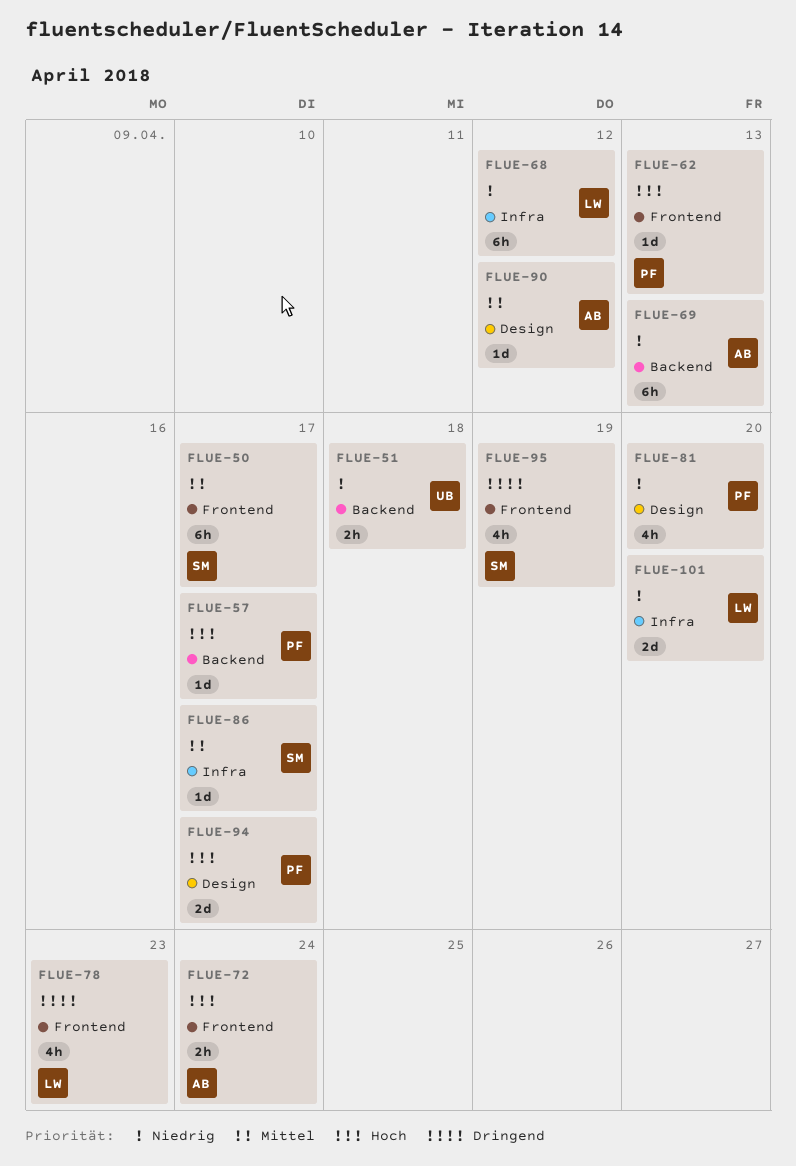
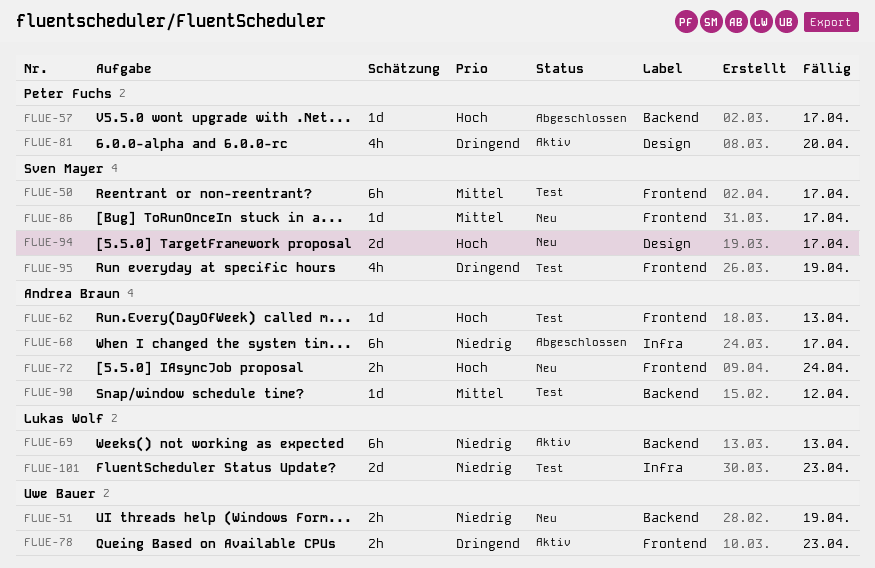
FLUE-51, due: Apr 18 -> Apr 19
FLUE-62, owner: Peter Fuchs -> Andrea Braun
FLUE-68, owner: Lukas Wolf -> Andrea Braun
FLUE-68, due: Apr 12 -> Apr 17
FLUE-69, owner: Andrea Braun -> Lukas Wolf
FLUE-78, owner: Lukas Wolf -> Uwe Bauer
FLUE-78, estimate: 4h -> 2h
FLUE-81, priority: Niedrig -> Dringend
FLUE-86, label: Infra -> Frontend
FLUE-90, label: Design -> Backend
FLUE-94, owner: Peter Fuchs -> Sven Mayer
FLUE-101, due: Apr 20 -> Apr 23

